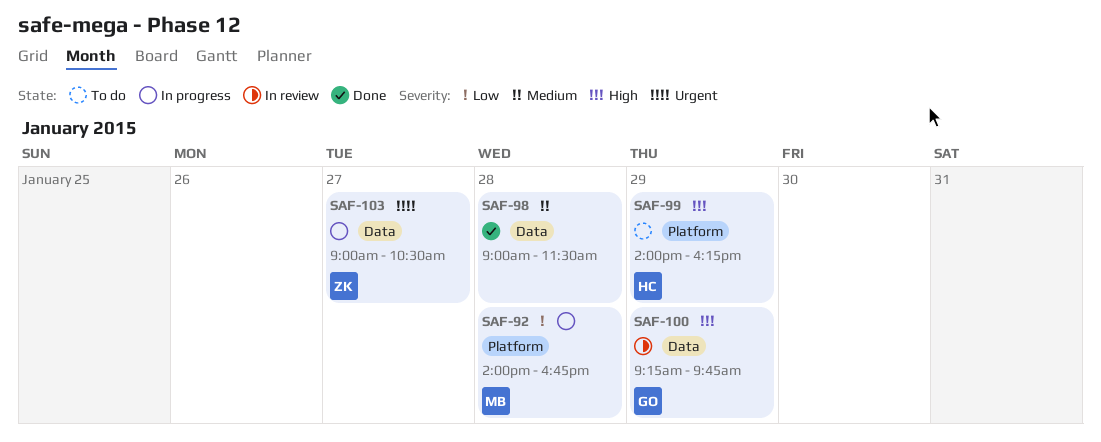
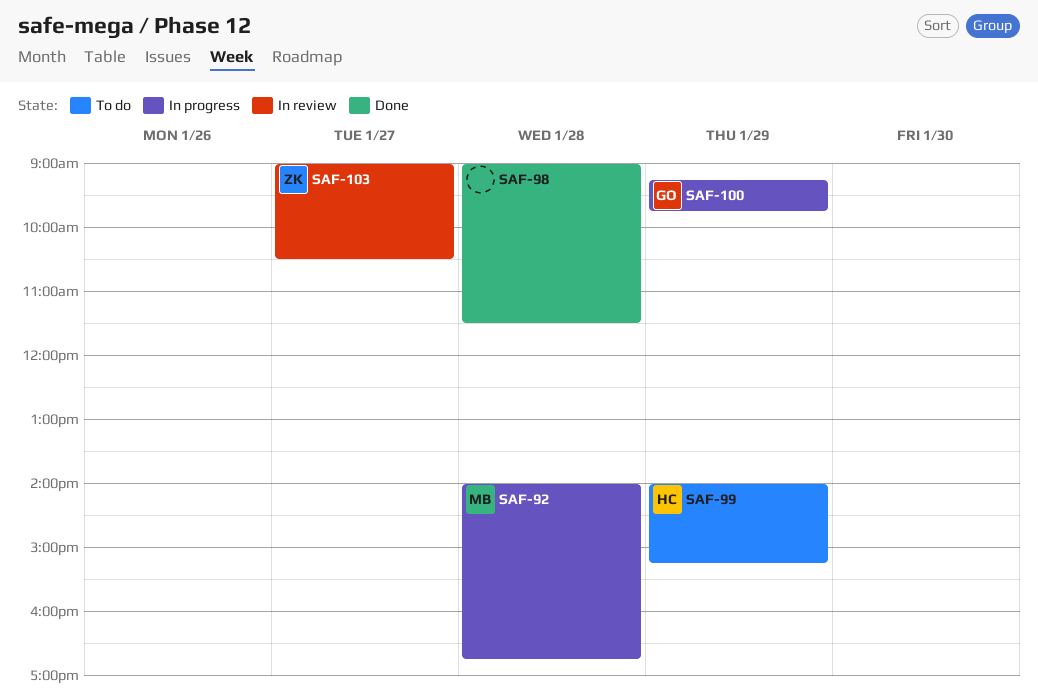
SAF-99, ends: 16:15 -> 15:15
SAF-100, status: In review -> In progress
SAF-103, status: In progress -> In review

